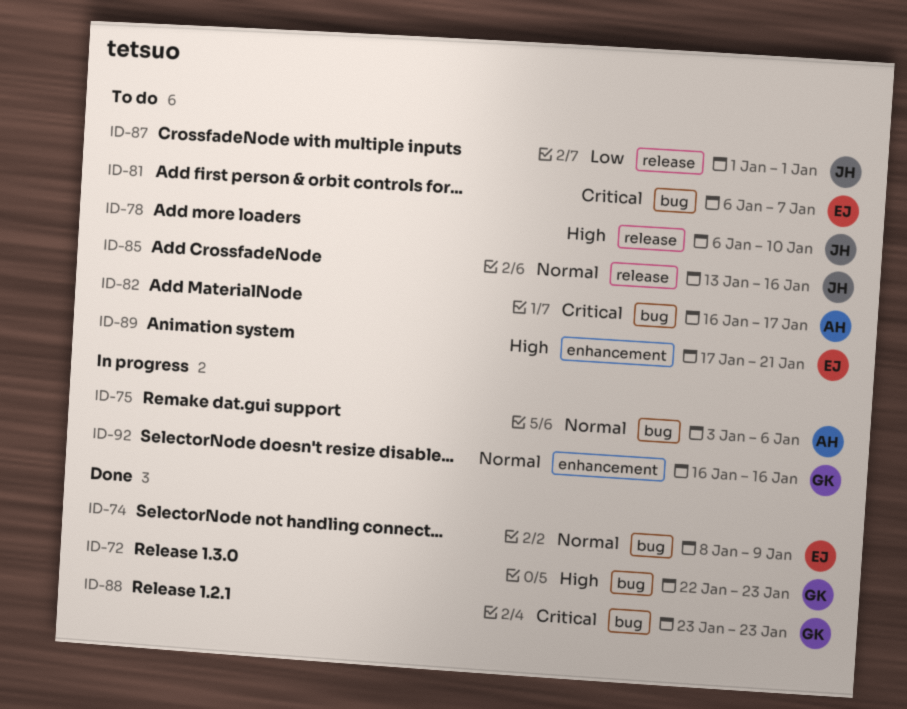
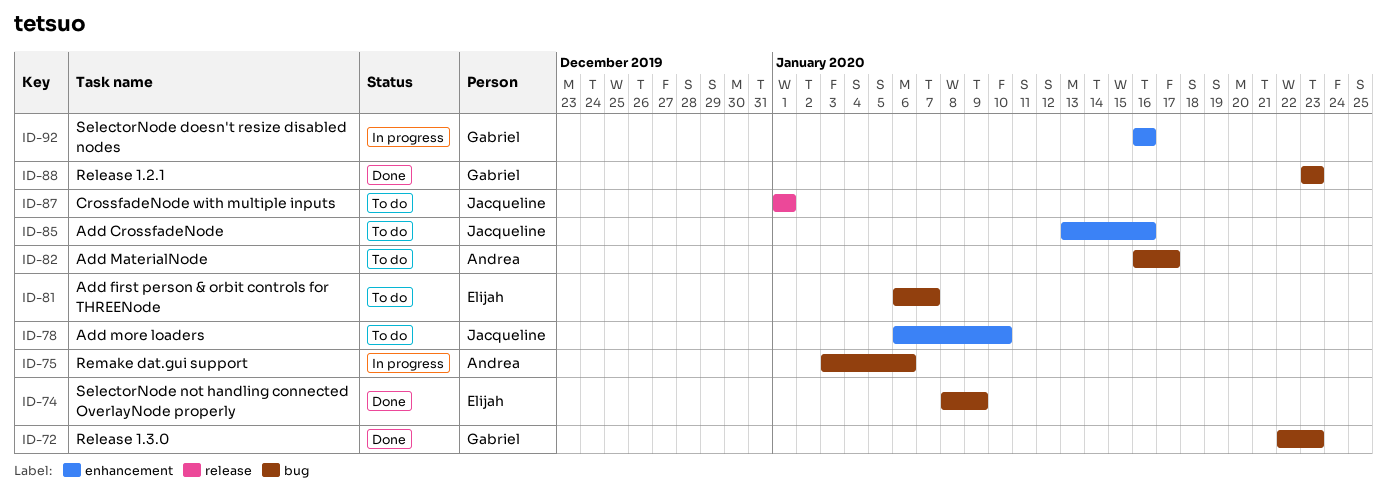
ID-78, label: release -> enhancement
ID-85, label: release -> enhancement
ID-89: present -> none

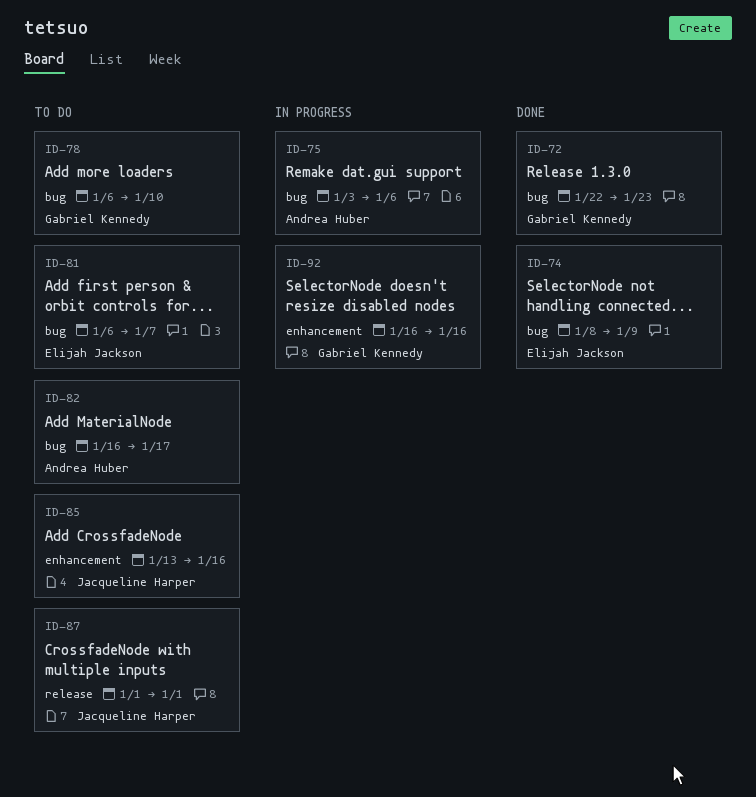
ID-78, owner: Jacqueline Harper -> Gabriel Kennedy
ID-78, label: enhancement -> bug
ID-88: present -> none

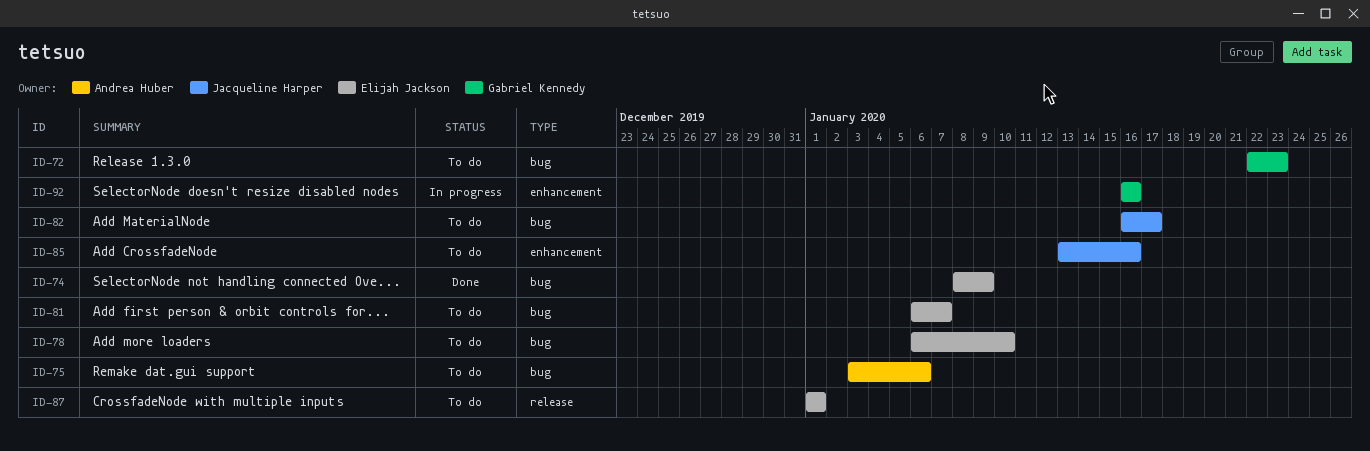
ID-72, status: Done -> To do
ID-75, status: In progress -> To do
ID-78, owner: Gabriel Kennedy -> Elijah Jackson
ID-82, owner: Andrea Huber -> Jacqueline Harper
ID-87, owner: Jacqueline Harper -> Elijah Jackson

